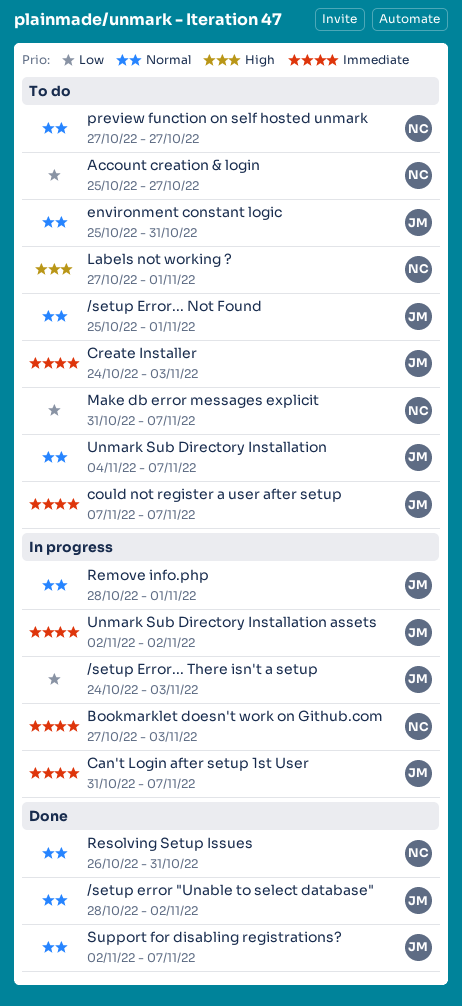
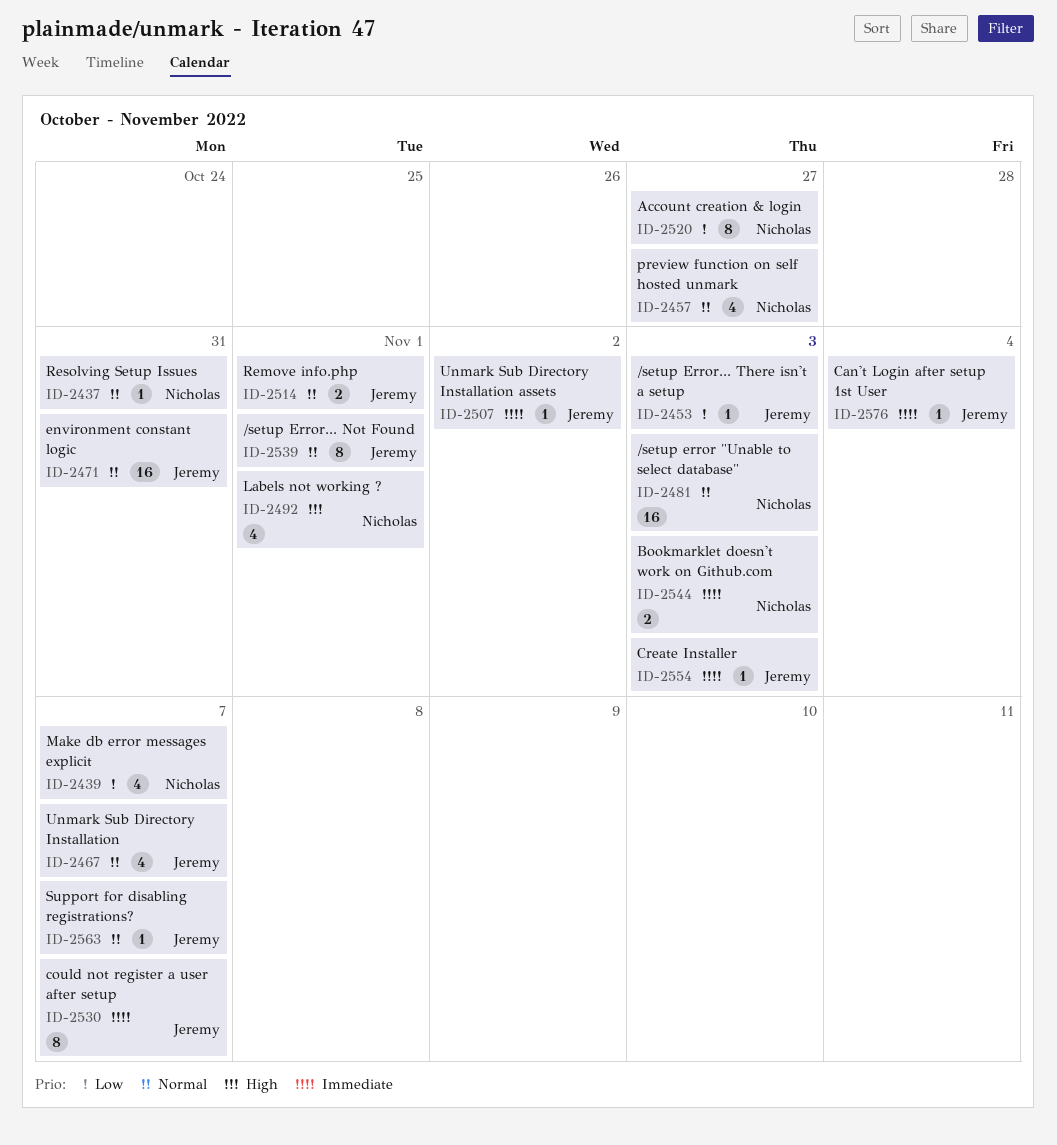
/setup error "Unable to select database", owner: Jeremy -> Nicholas
/setup error "Unable to select database", due: Nov 2 -> Nov 3
Can't Login after setup 1st User, due: Nov 7 -> Nov 4

